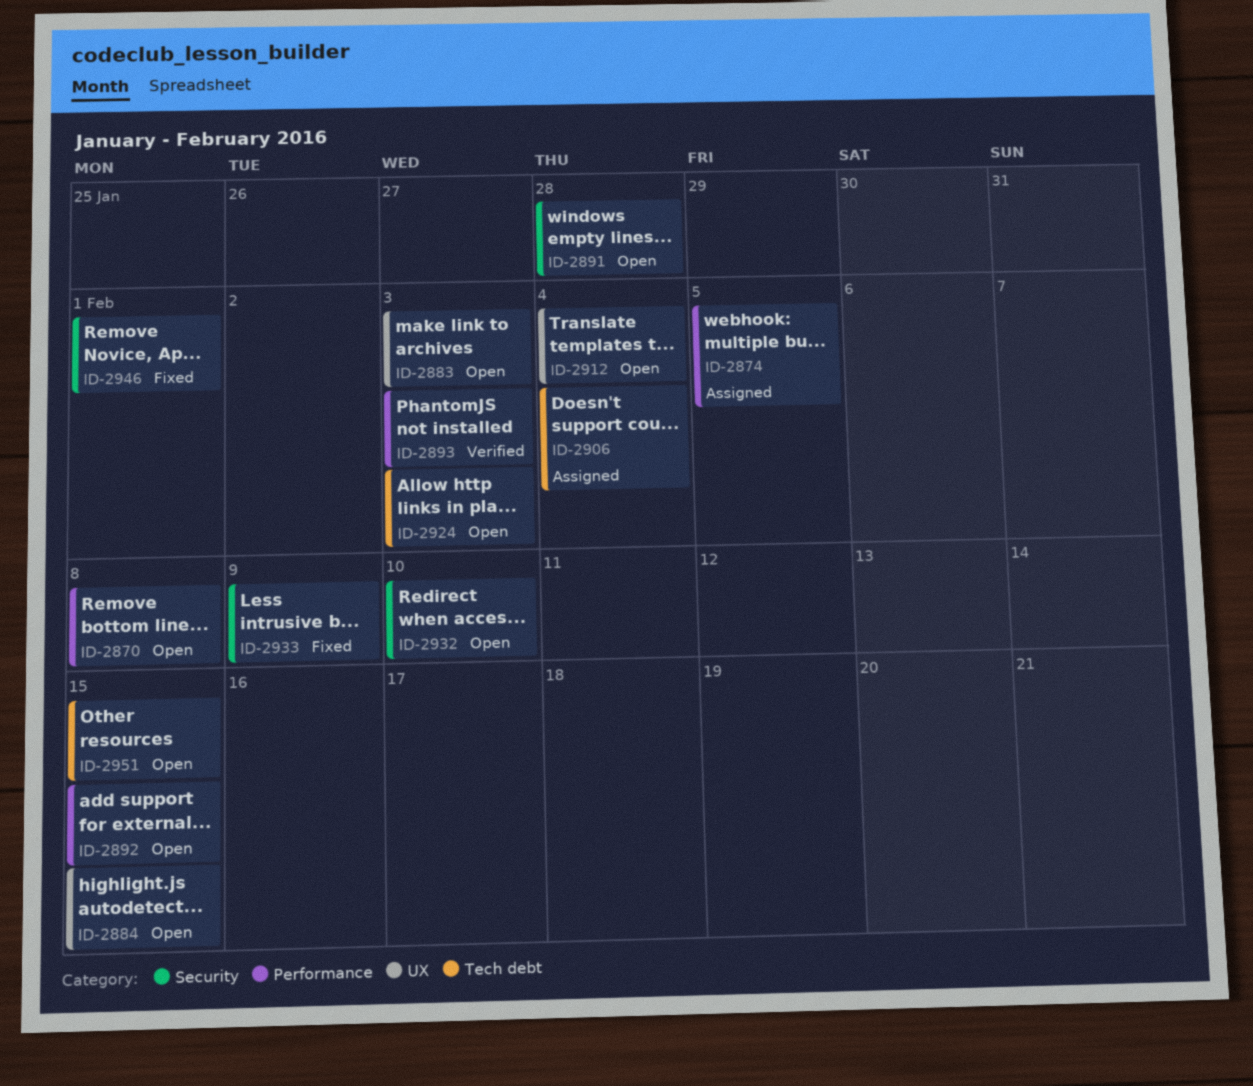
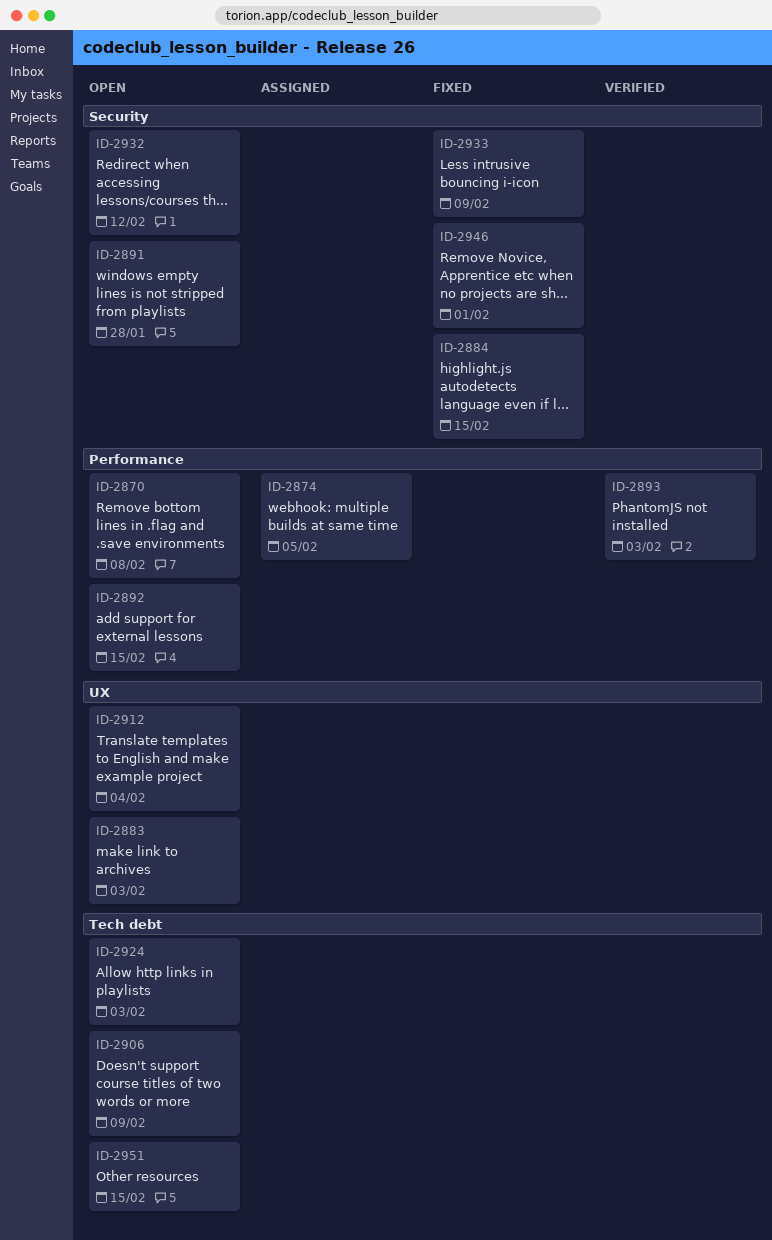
ID-2884, status: Open -> Fixed
ID-2884, label: UX -> Security
ID-2906, status: Assigned -> Open
ID-2906, due: Feb 4 -> Feb 9
ID-2932, due: Feb 10 -> Feb 12

